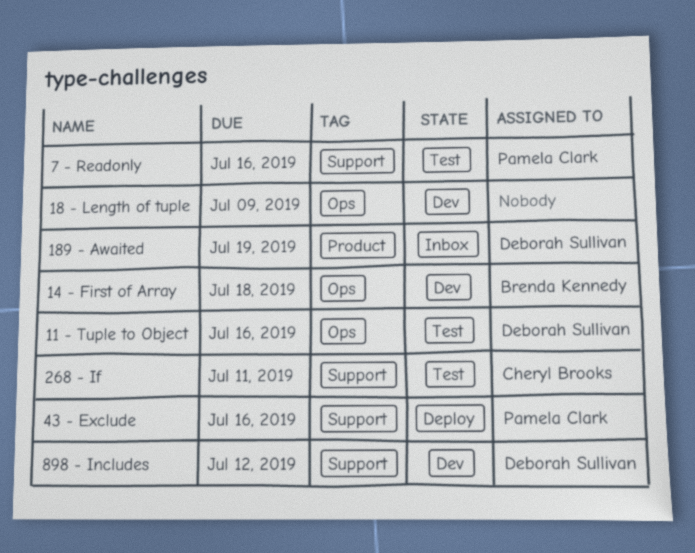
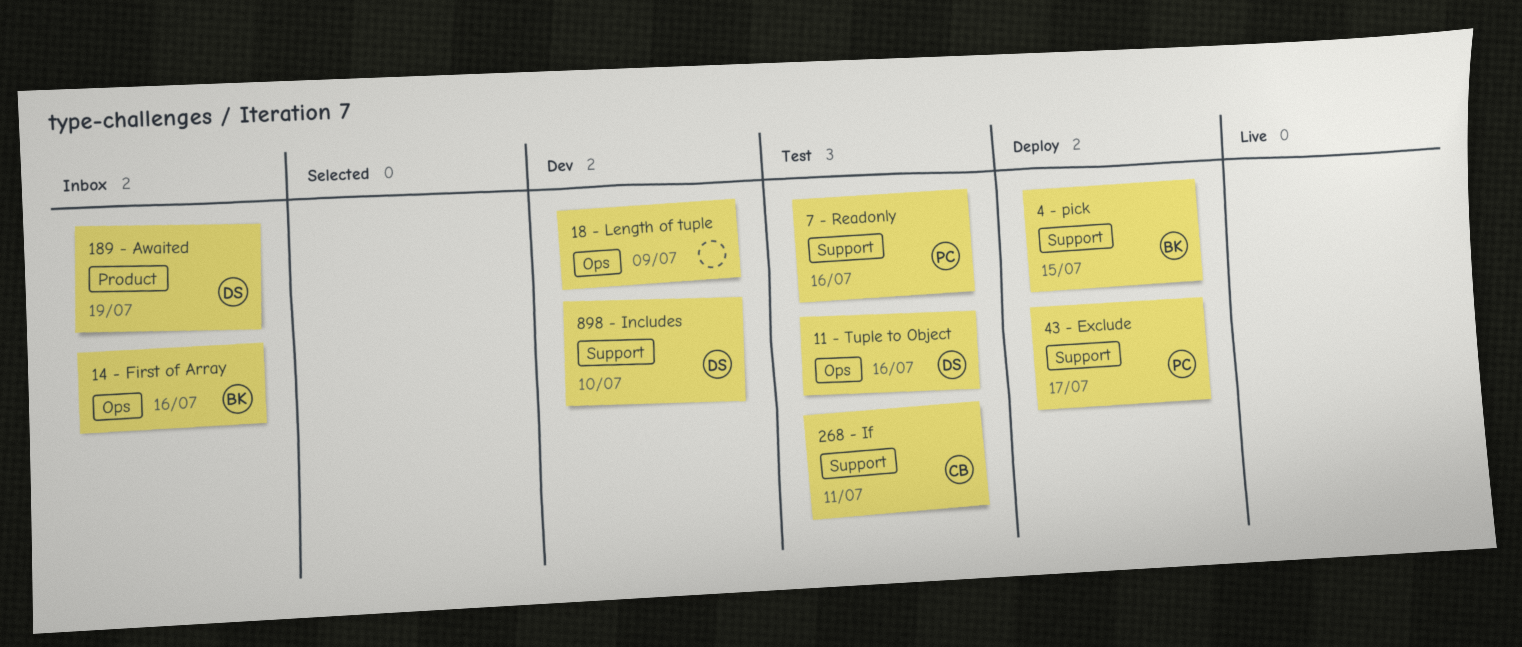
14 - First of Array, status: Dev -> Inbox
14 - First of Array, due: Jul 18 -> Jul 16
4 - pick: none -> present
43 - Exclude, due: Jul 16 -> Jul 17
898 - Includes, due: Jul 12 -> Jul 10

